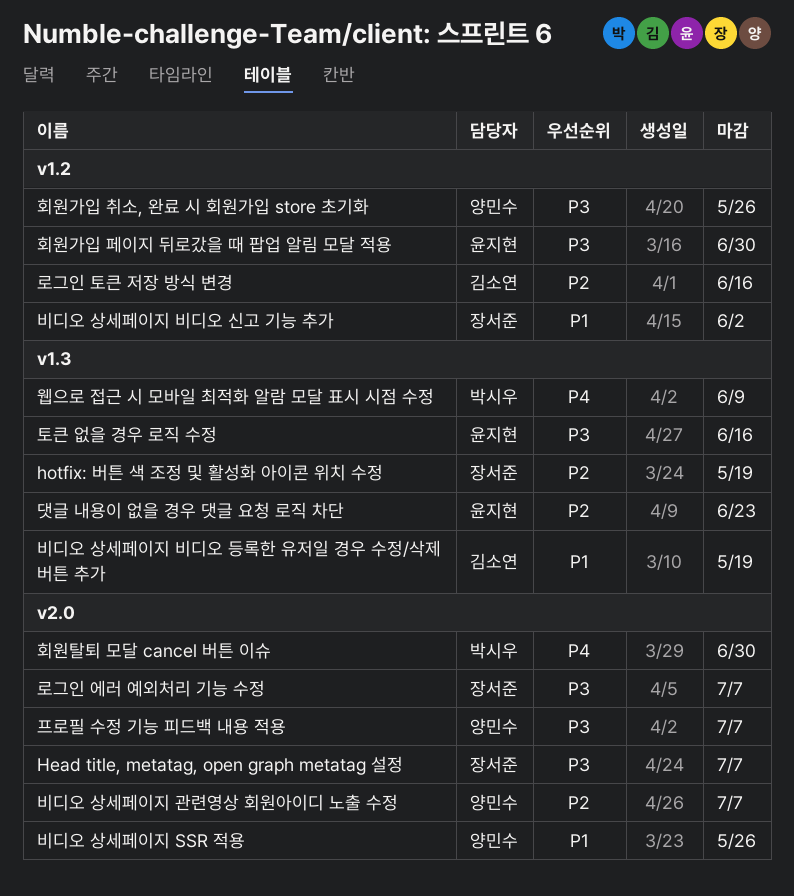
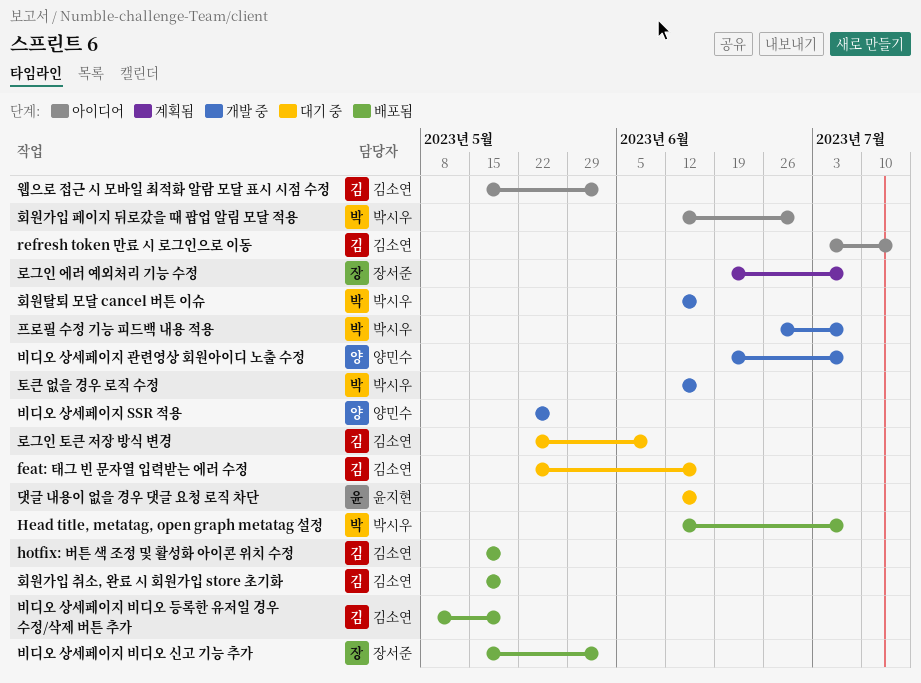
feat: 태그 빈 문자열 입력받는 에러 수정: none -> present
Head title, metatag, open graph metatag 설정, owner: 장서준 -> 박시우
hotfix: 버튼 색 조정 및 활성화 아이콘 위치 수정, owner: 장서준 -> 김소연
refresh token 만료 시 로그인으로 이동: none -> present
댓글 내용이 없을 경우 댓글 요청 로직 차단, due: Jun 23 -> Jun 16
로그인 토큰 저장 방식 변경, due: Jun 16 -> Jun 9
웹으로 접근 시 모바일 최적화 알람 모달 표시 시점 수정, owner: 박시우 -> 김소연
웹으로 접근 시 모바일 최적화 알람 모달 표시 시점 수정, due: Jun 9 -> Jun 2
토큰 없을 경우 로직 수정, owner: 윤지현 -> 박시우
프로필 수정 기능 피드백 내용 적용, owner: 양민수 -> 박시우
회원가입 취소, 완료 시 회원가입 store 초기화, owner: 양민수 -> 김소연
회원가입 취소, 완료 시 회원가입 store 초기화, due: May 26 -> May 19
회원가입 페이지 뒤로갔을 때 팝업 알림 모달 적용, owner: 윤지현 -> 박시우
회원탈퇴 모달 cancel 버튼 이슈, due: Jun 30 -> Jun 16

